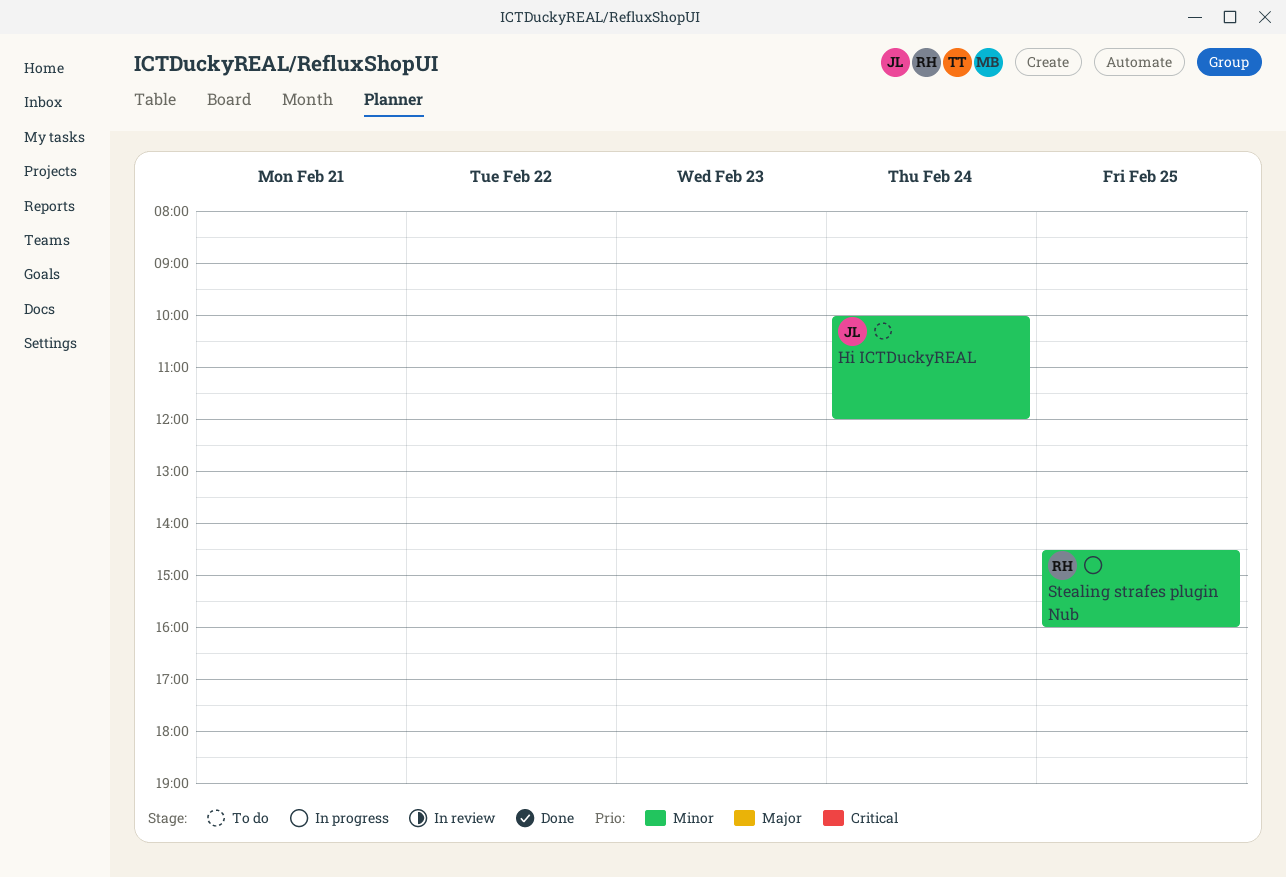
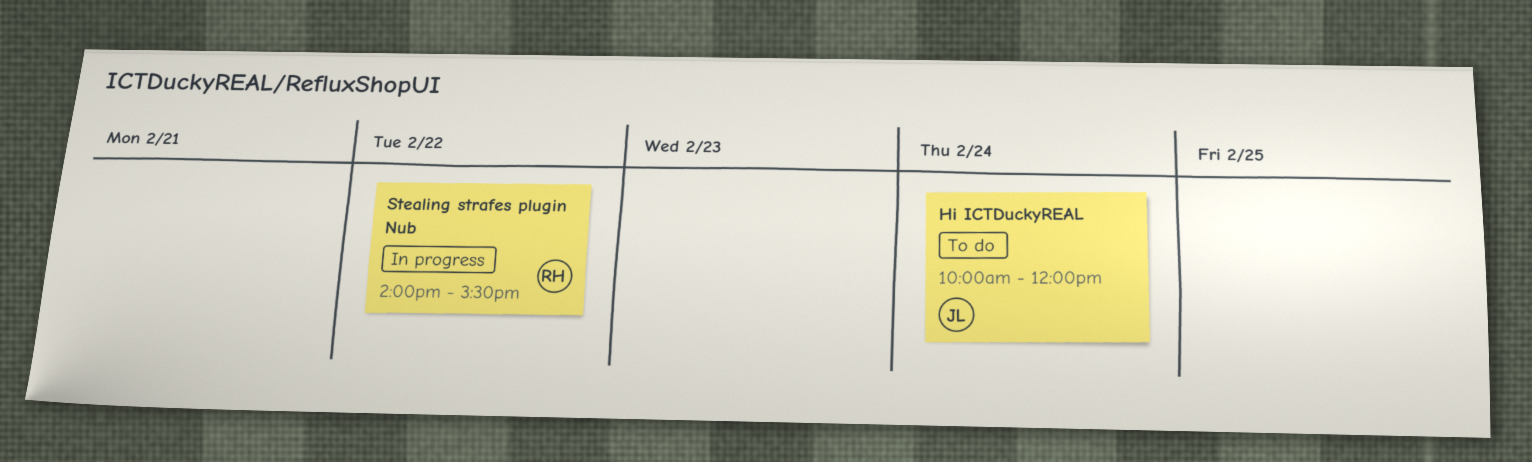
Stealing strafes plugin Nub, day: Feb 25 -> Feb 22
Stealing strafes plugin Nub, begins: 14:30 -> 14:00
Stealing strafes plugin Nub, ends: 16:00 -> 15:30

